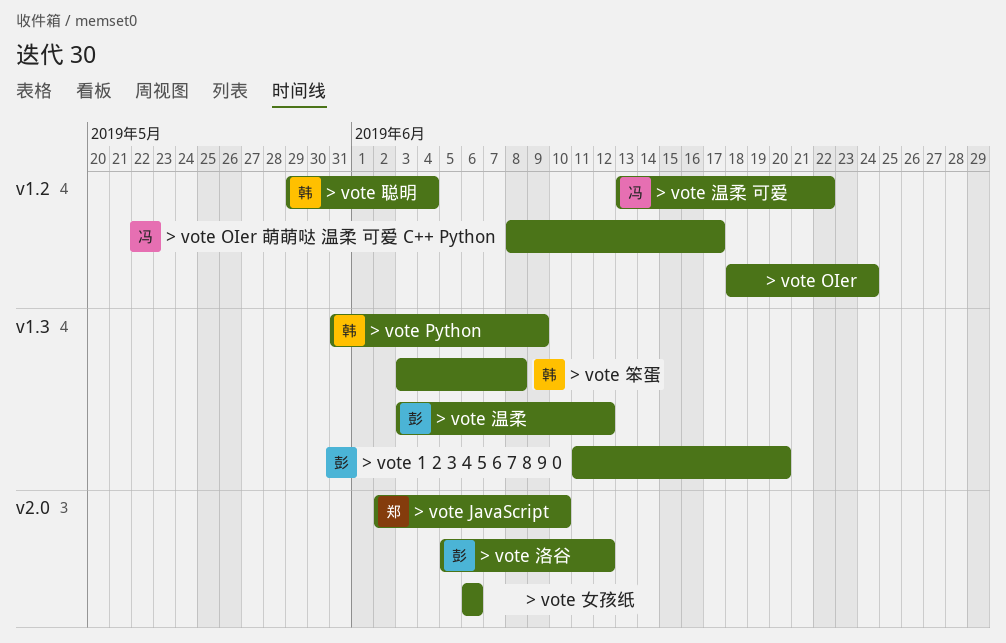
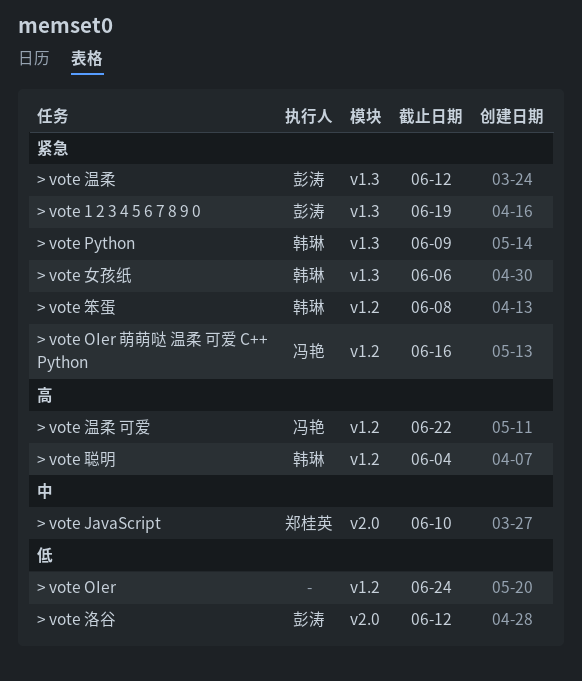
> vote 1 2 3 4 5 6 7 8 9 0, due: Jun 20 -> Jun 19
> vote OIer 萌萌哒 温柔 可爱 C++ Python, due: Jun 17 -> Jun 16
> vote 女孩纸, owner: none -> 韩琳
> vote 女孩纸, label: v2.0 -> v1.3
> vote 笨蛋, label: v1.3 -> v1.2

